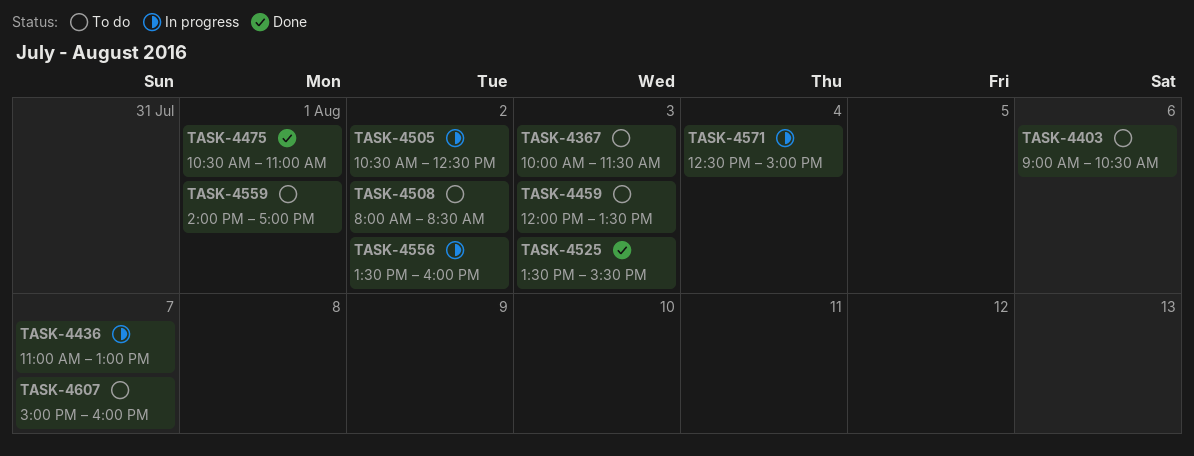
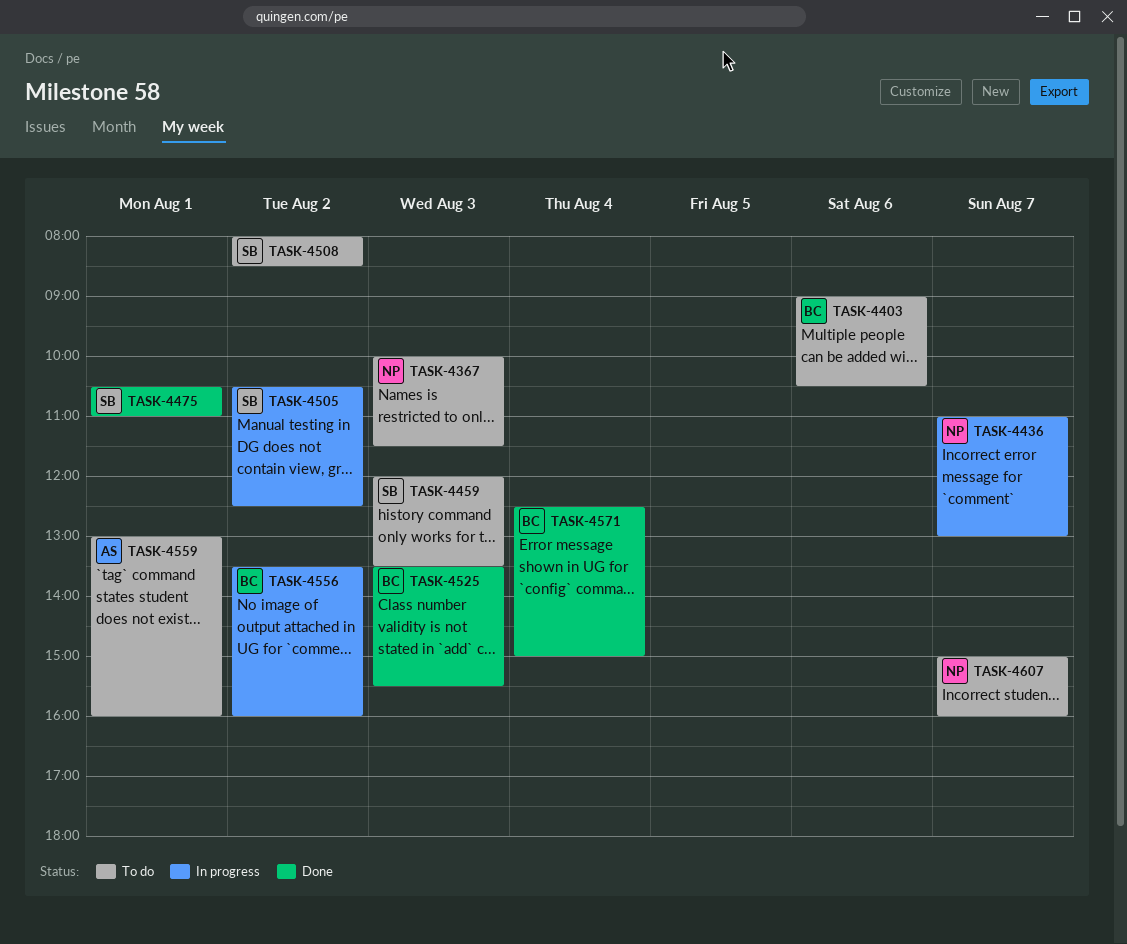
TASK-4559, begins: 14:00 -> 13:00
TASK-4559, ends: 17:00 -> 16:00
TASK-4571, status: In progress -> Done

